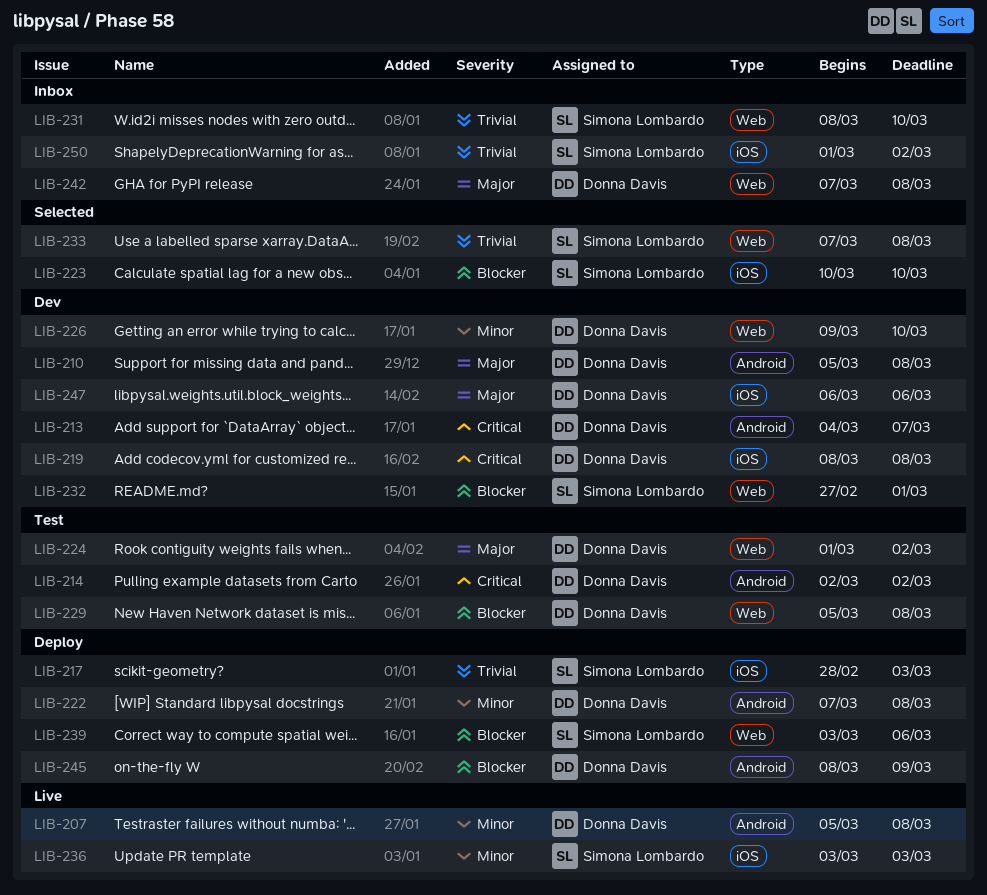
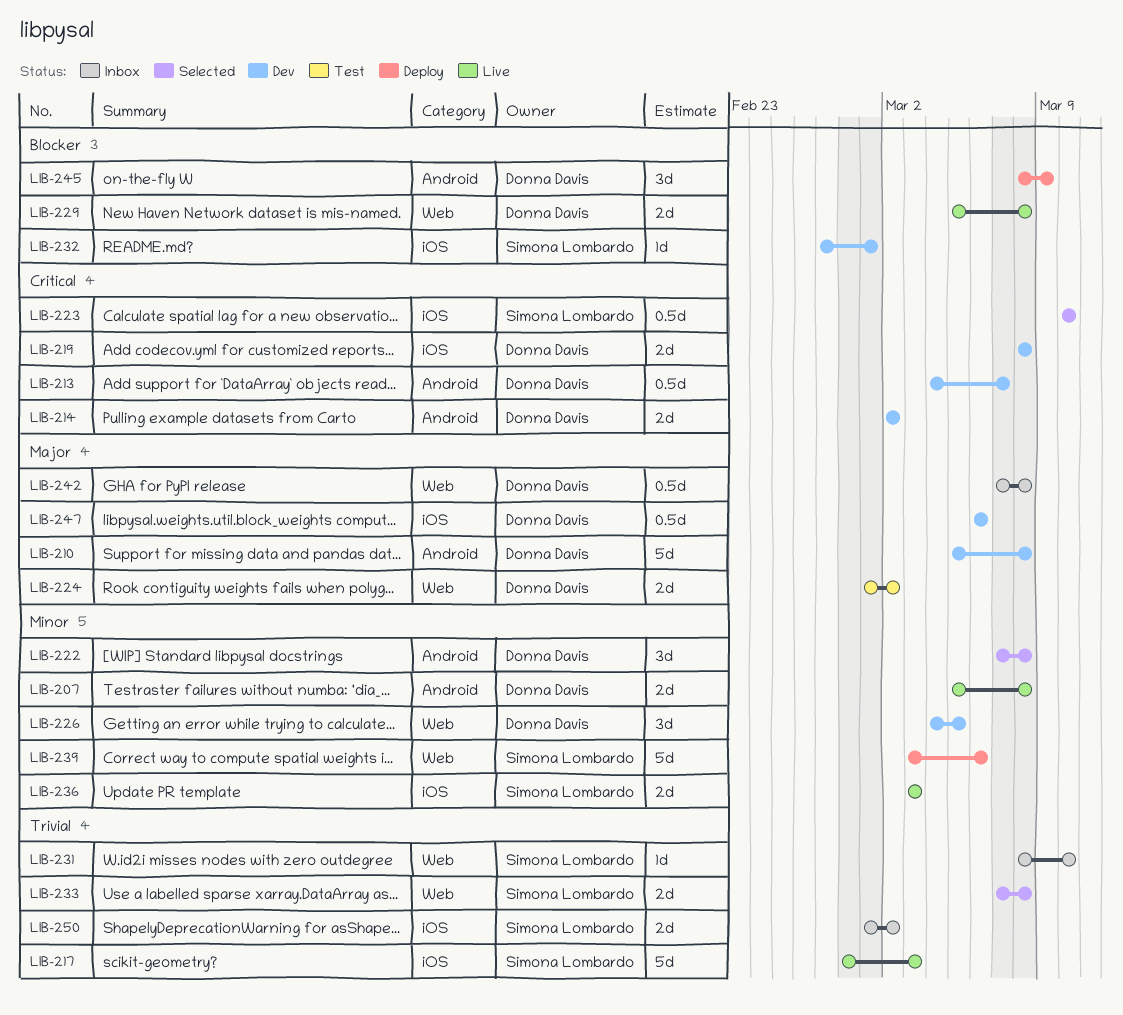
LIB-214, status: Test -> Dev
LIB-217, status: Deploy -> Live
LIB-222, status: Deploy -> Selected
LIB-223, priority: Blocker -> Critical
LIB-226, start: Mar 9 -> Mar 4
LIB-226, due: Mar 10 -> Mar 5
LIB-229, status: Test -> Live
LIB-232, label: Web -> iOS
LIB-239, priority: Blocker -> Minor

